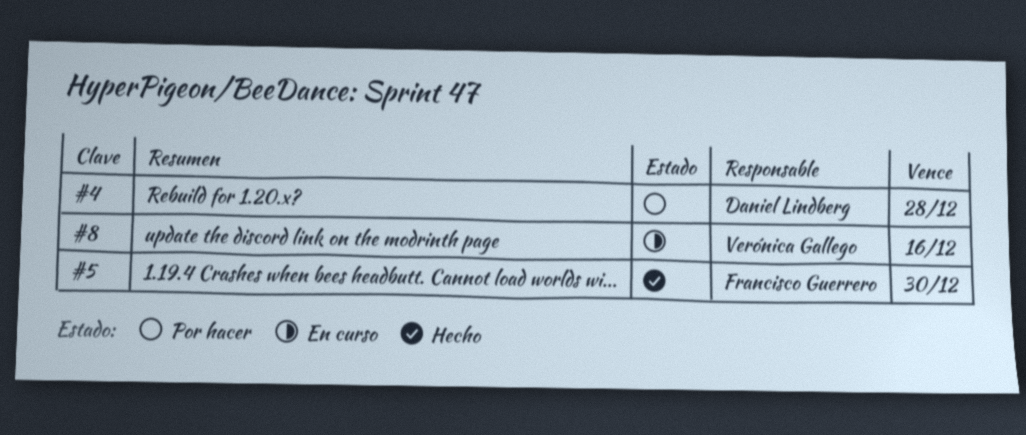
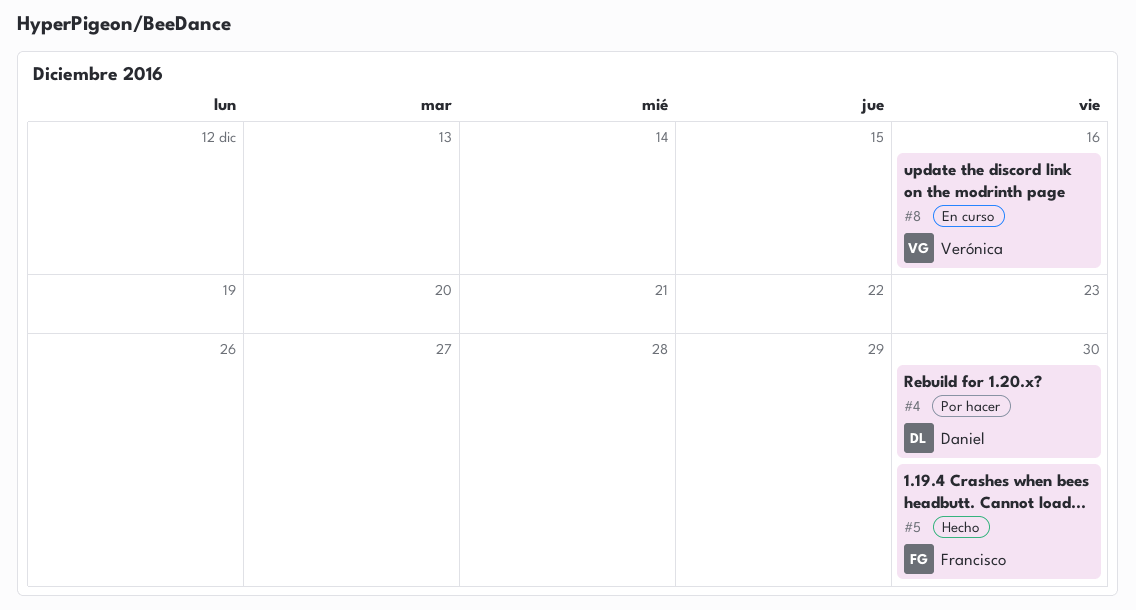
#4, due: Dec 28 -> Dec 30

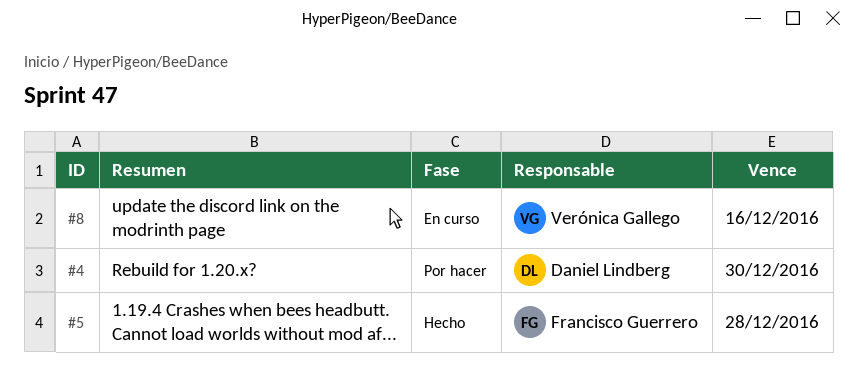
#5, due: Dec 30 -> Dec 28

